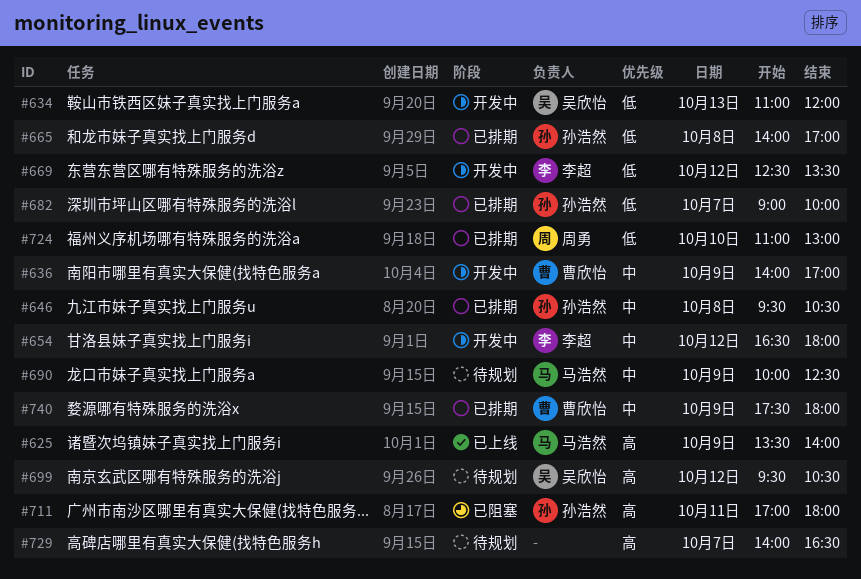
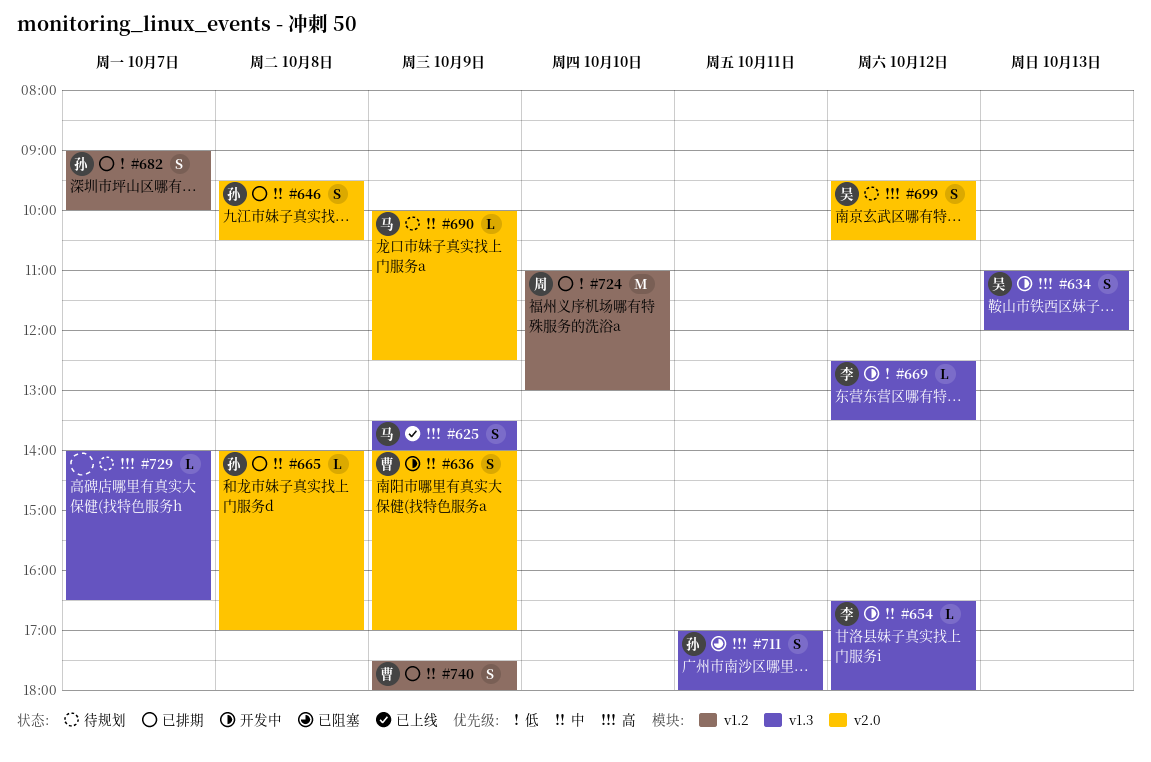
#634, priority: 低 -> 高
#665, priority: 低 -> 中

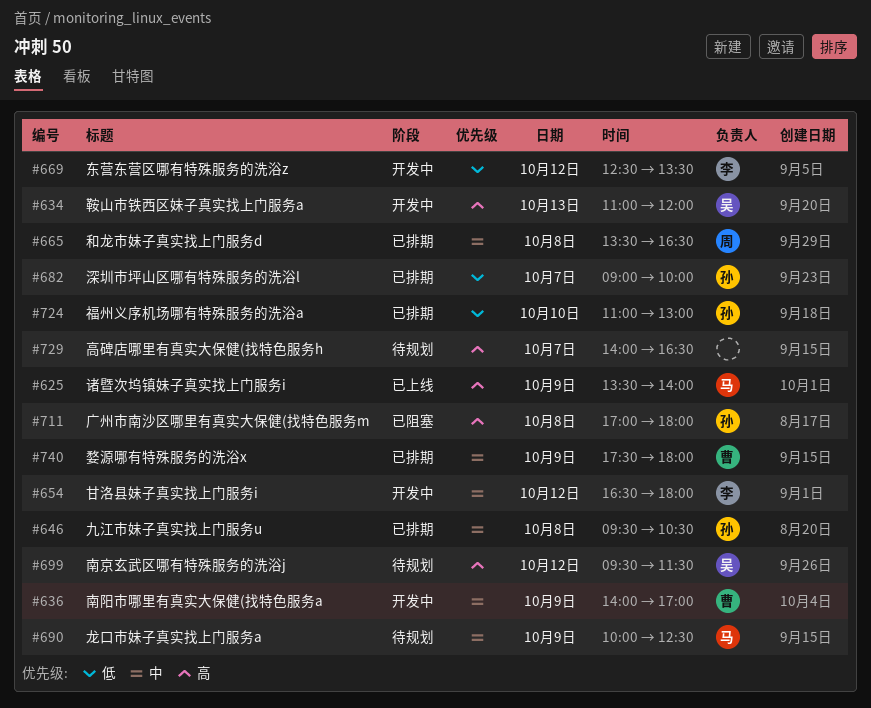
#665, owner: 孙 -> 周
#665, begins: 14:00 -> 13:30
#665, ends: 17:00 -> 16:30
#699, ends: 10:30 -> 11:30
#711, day: Oct 11 -> Oct 8
#724, owner: 周 -> 孙

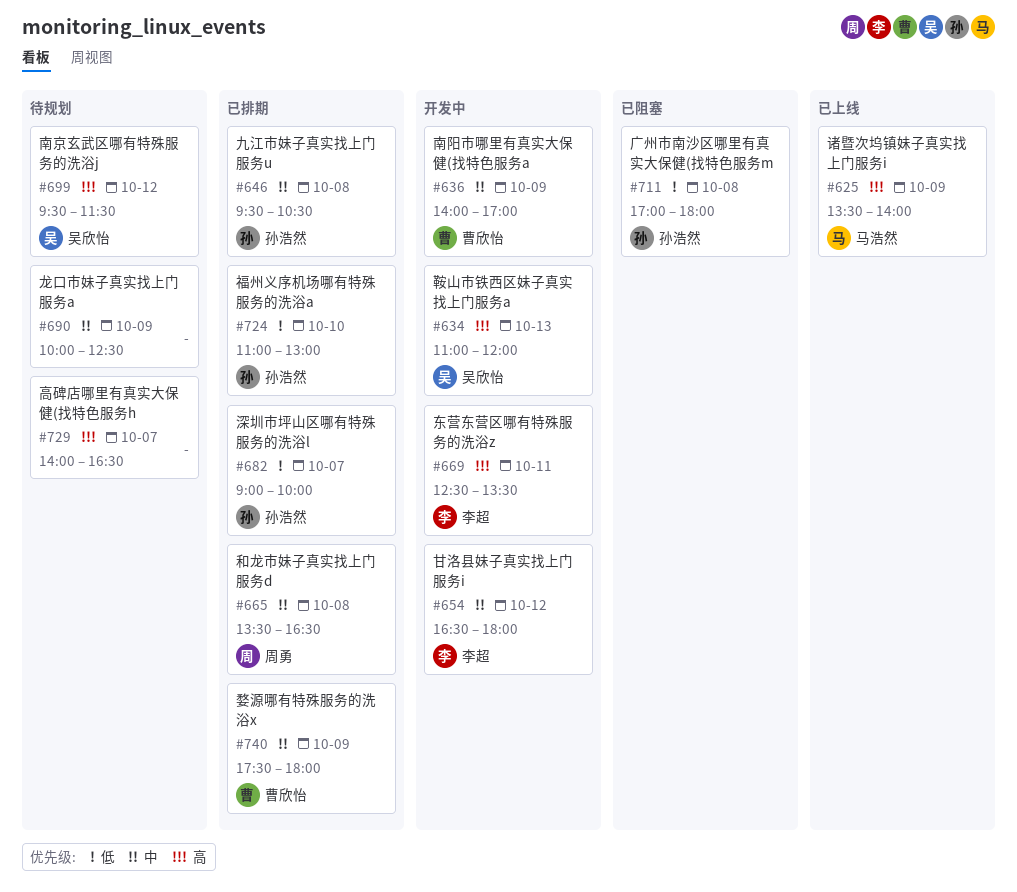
#669, priority: 低 -> 高
#669, day: Oct 12 -> Oct 11
#690, owner: 马浩然 -> none
#711, priority: 高 -> 低

